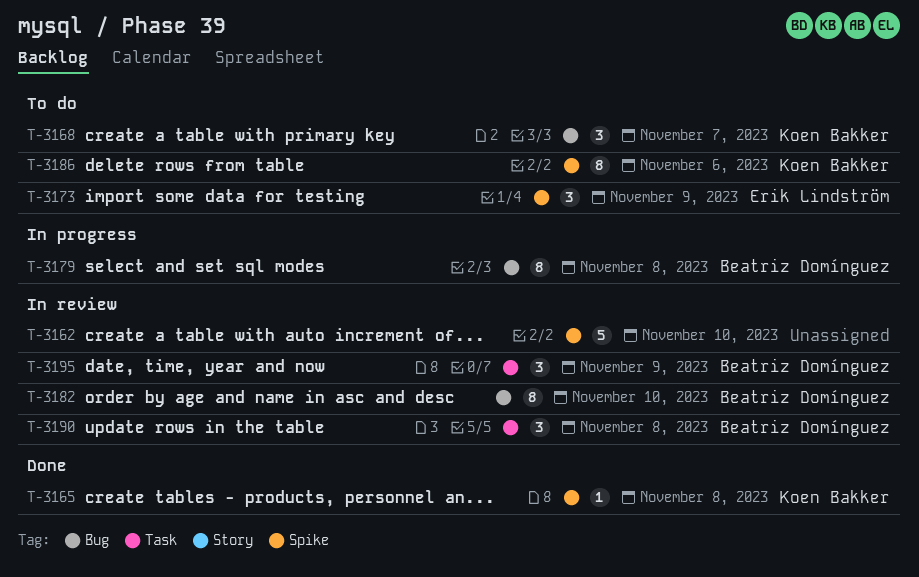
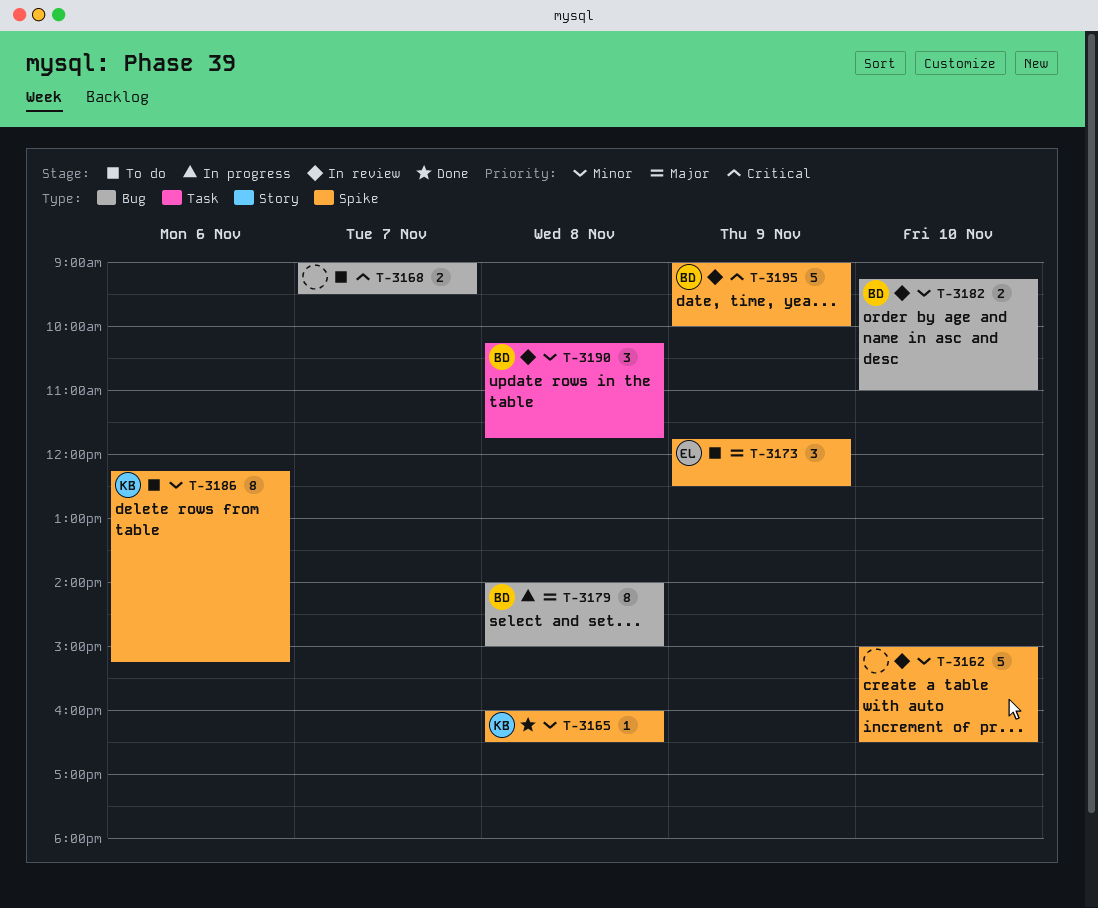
T-3168, owner: Koen Bakker -> none
T-3168, estimate: 3 -> 2
T-3182, estimate: 8 -> 2
T-3195, label: Task -> Spike
T-3195, estimate: 3 -> 5

